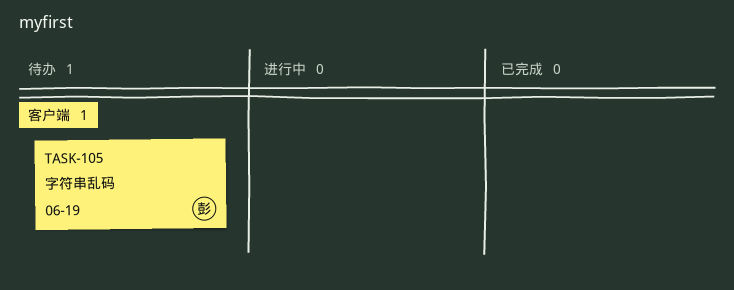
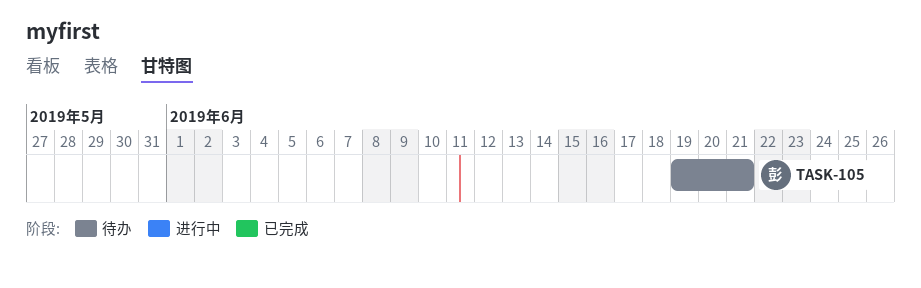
TASK-105, due: Jun 19 -> Jun 21

